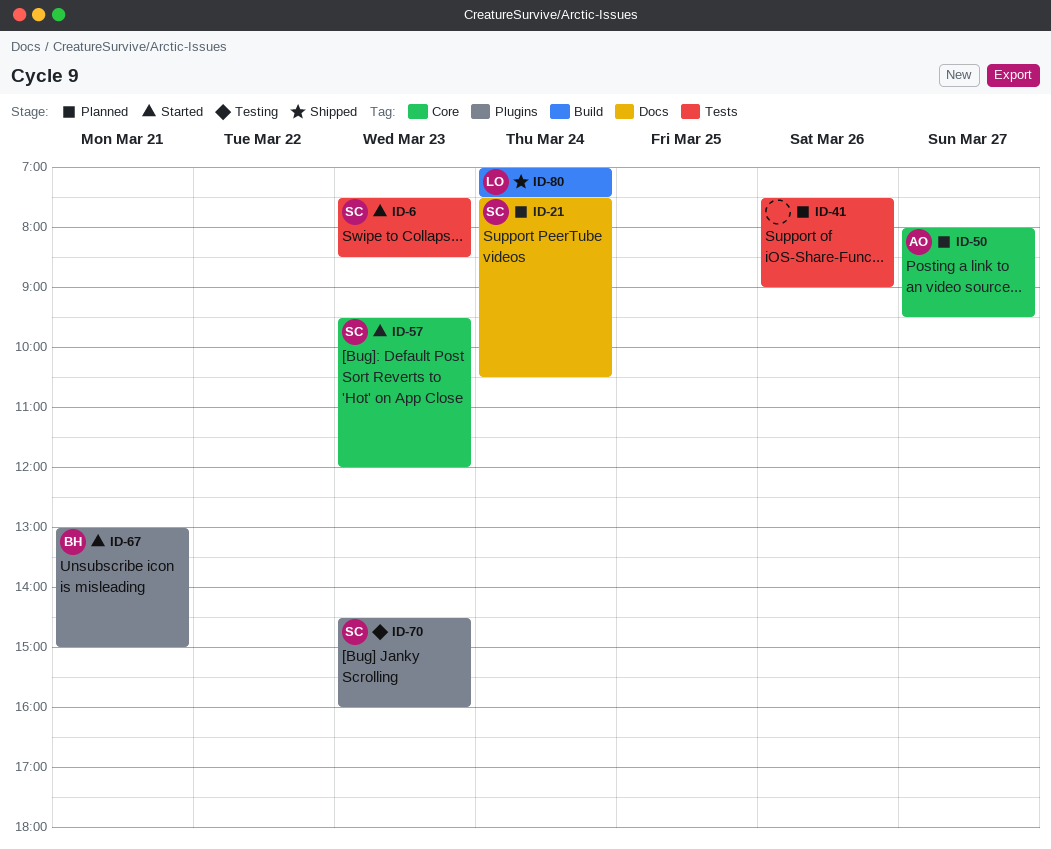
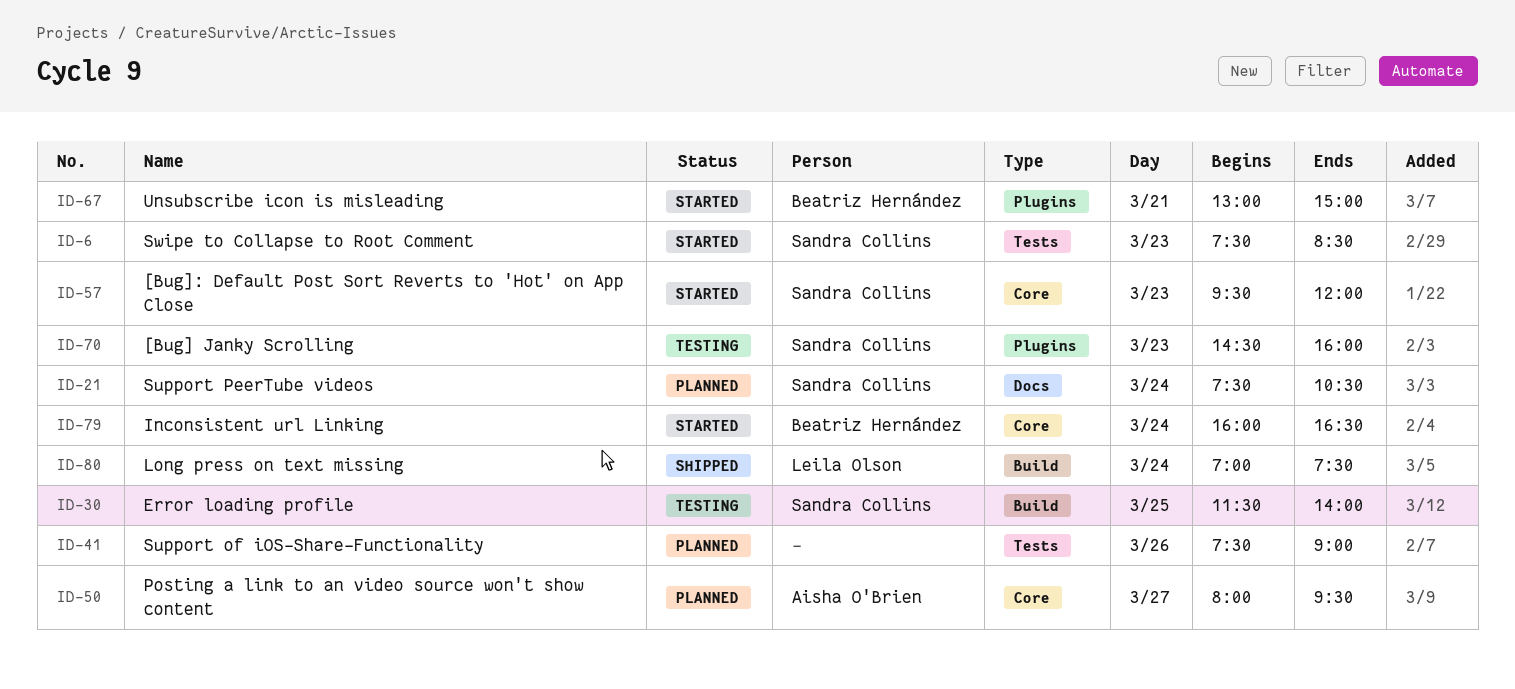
ID-30: none -> present
ID-79: none -> present

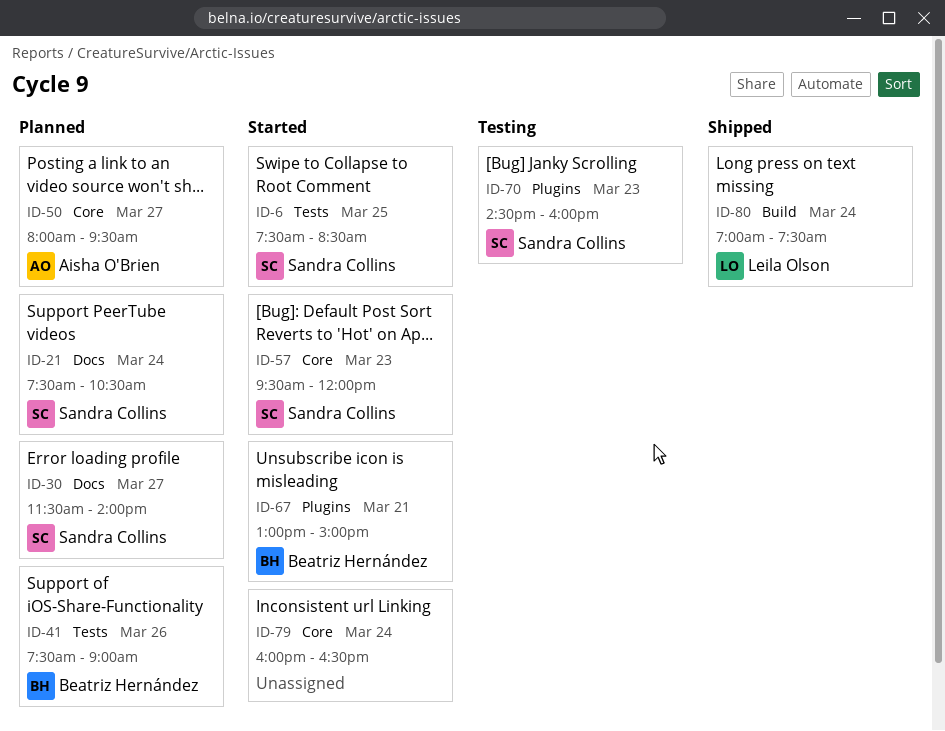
ID-6, day: Mar 23 -> Mar 25
ID-30, status: Testing -> Planned
ID-30, label: Build -> Docs
ID-30, day: Mar 25 -> Mar 27
ID-41, owner: none -> Beatriz Hernández
ID-79, owner: Beatriz Hernández -> none

